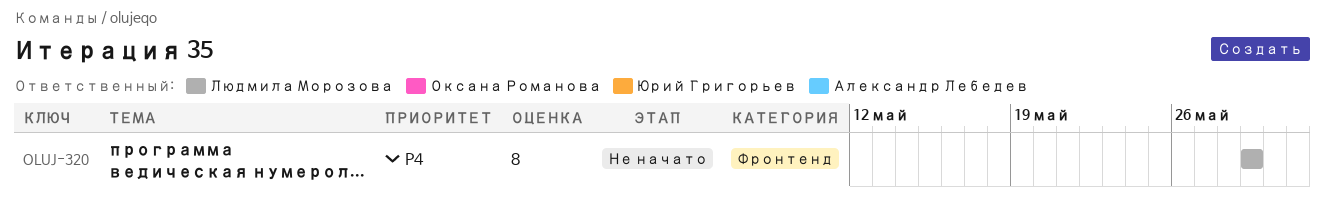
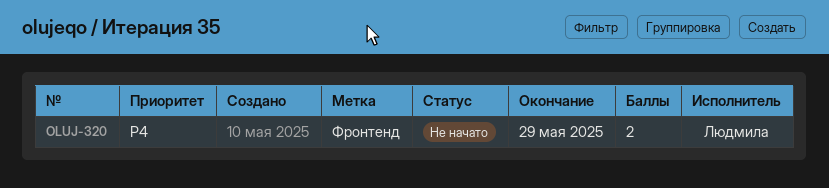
OLUJ-320, estimate: 8 -> 2

